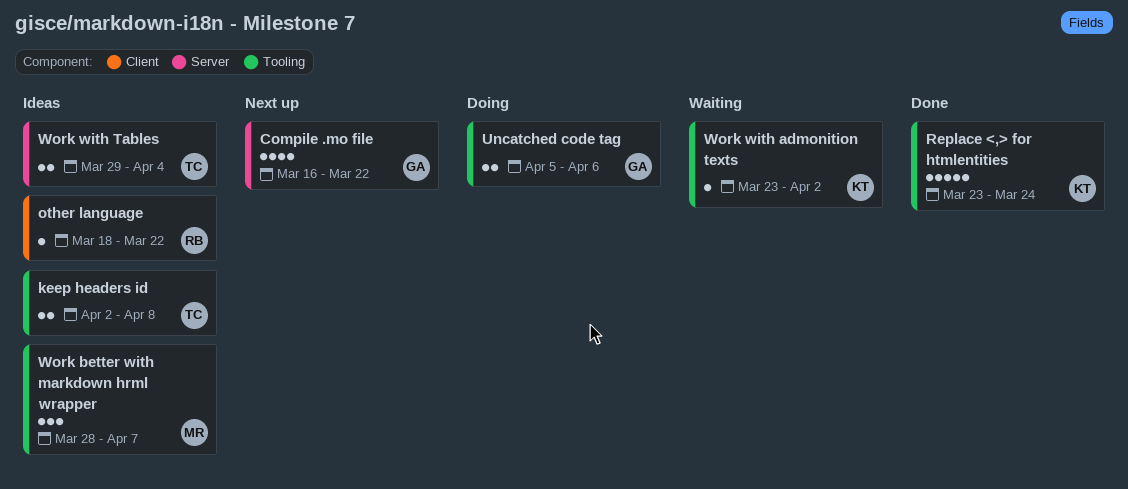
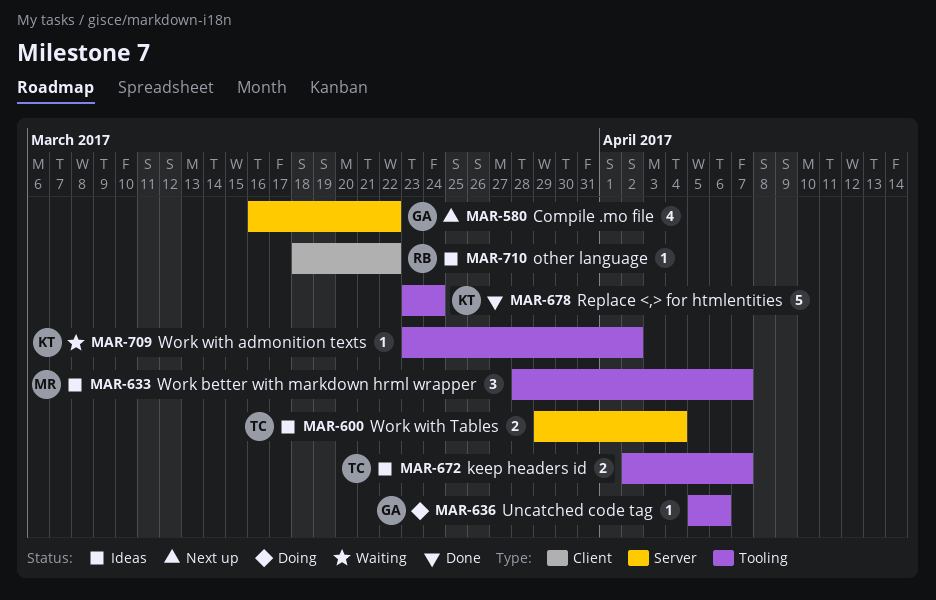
keep headers id, due: Apr 8 -> Apr 7
Uncatched code tag, estimate: 2 -> 1

